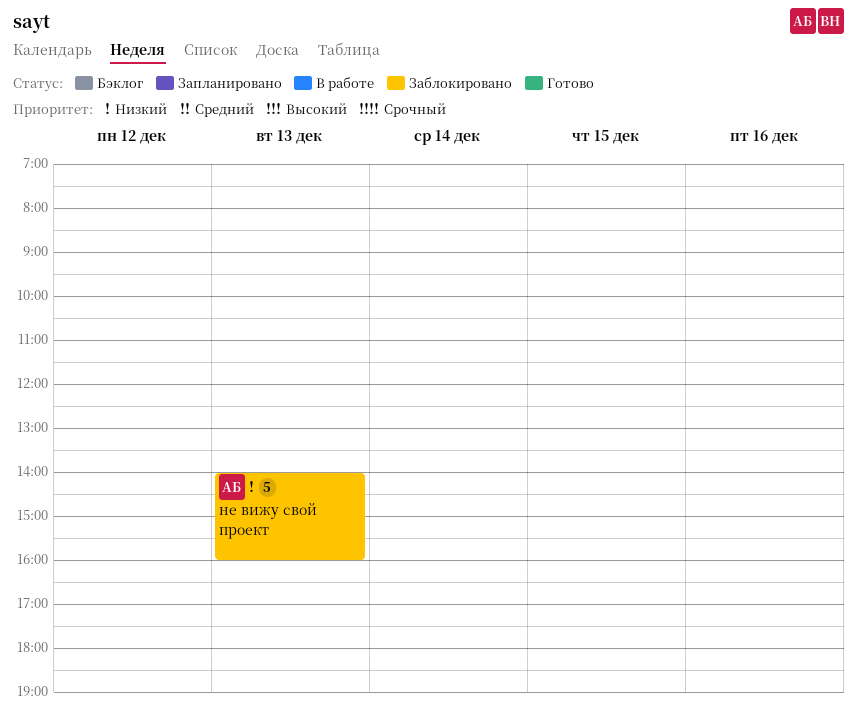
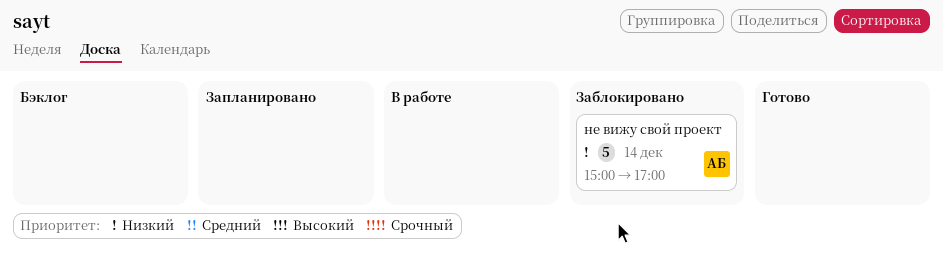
не вижу свой проект, day: Dec 13 -> Dec 14
не вижу свой проект, begins: 14:00 -> 15:00
не вижу свой проект, ends: 16:00 -> 17:00

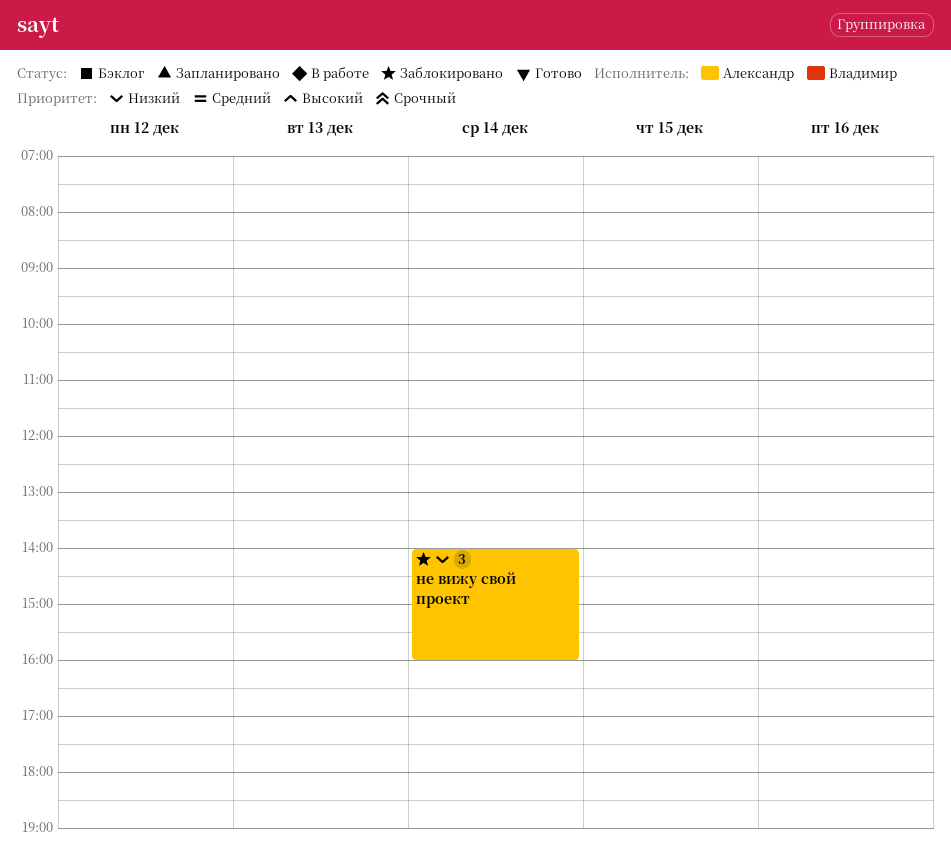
не вижу свой проект, estimate: 5 -> 3
не вижу свой проект, begins: 15:00 -> 14:00
не вижу свой проект, ends: 17:00 -> 16:00

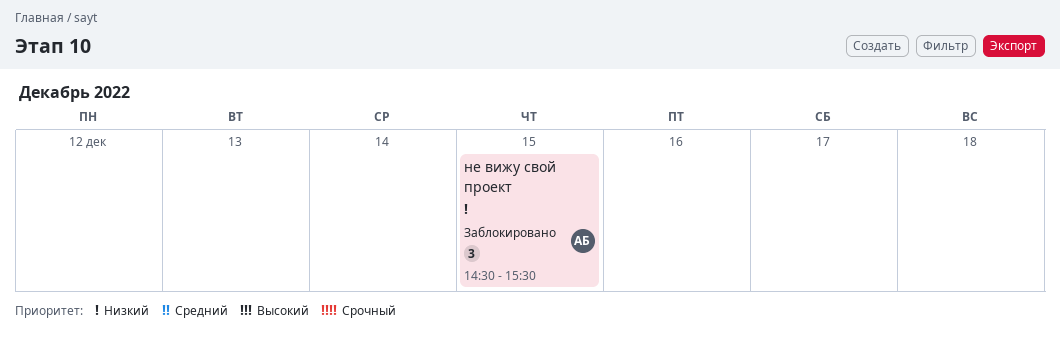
не вижу свой проект, day: Dec 14 -> Dec 15
не вижу свой проект, begins: 14:00 -> 14:30
не вижу свой проект, ends: 16:00 -> 15:30

